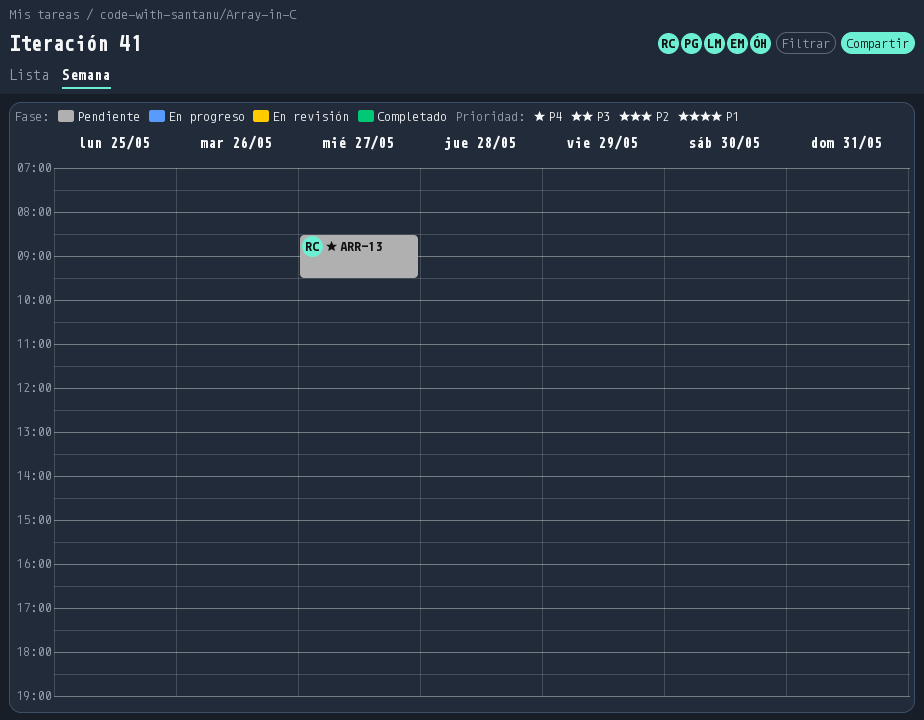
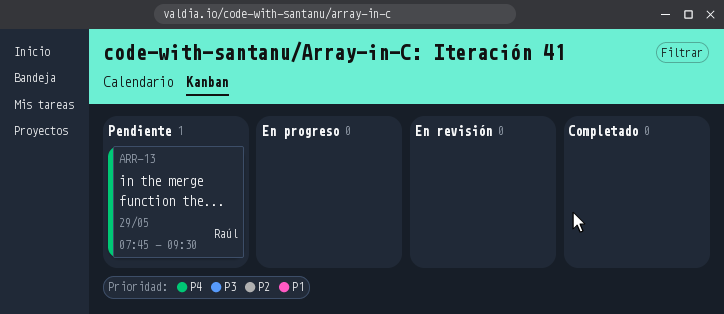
ARR-13, day: May 27 -> May 29
ARR-13, begins: 08:30 -> 07:45

